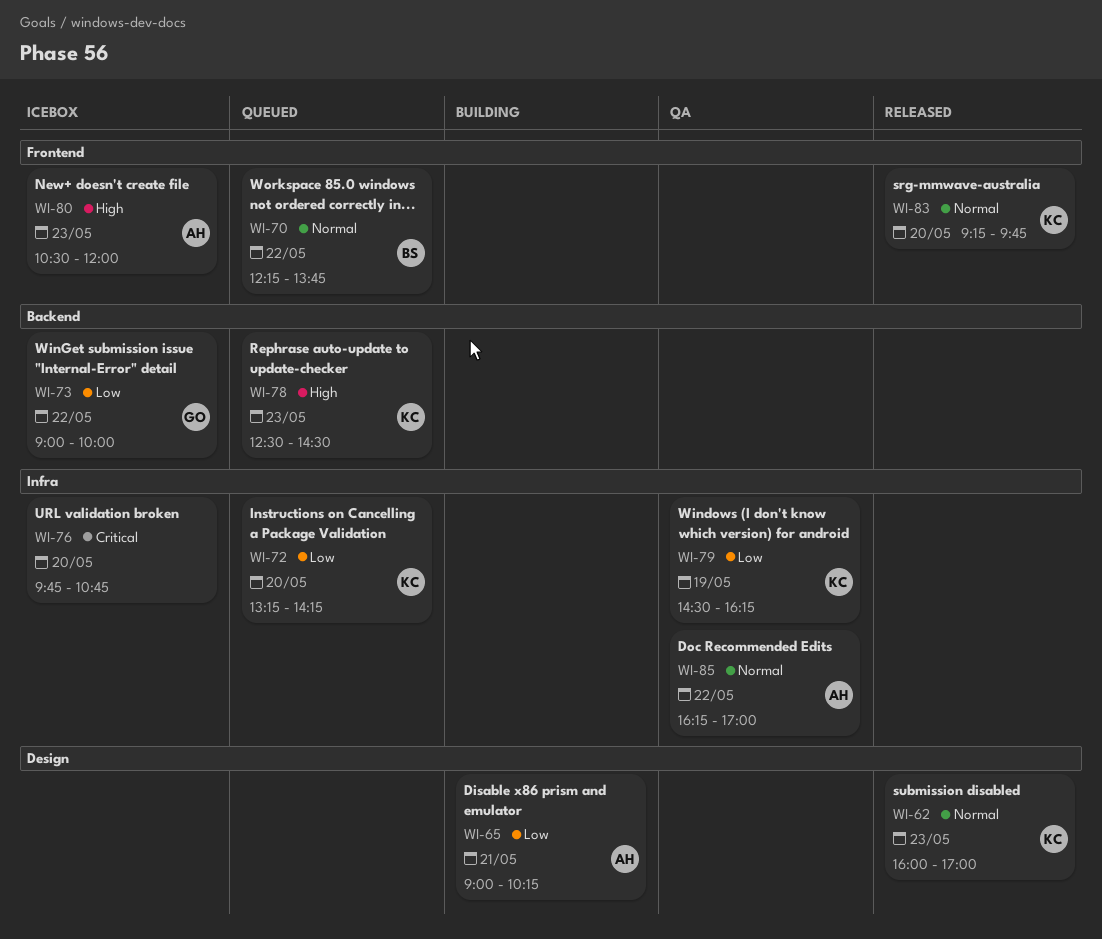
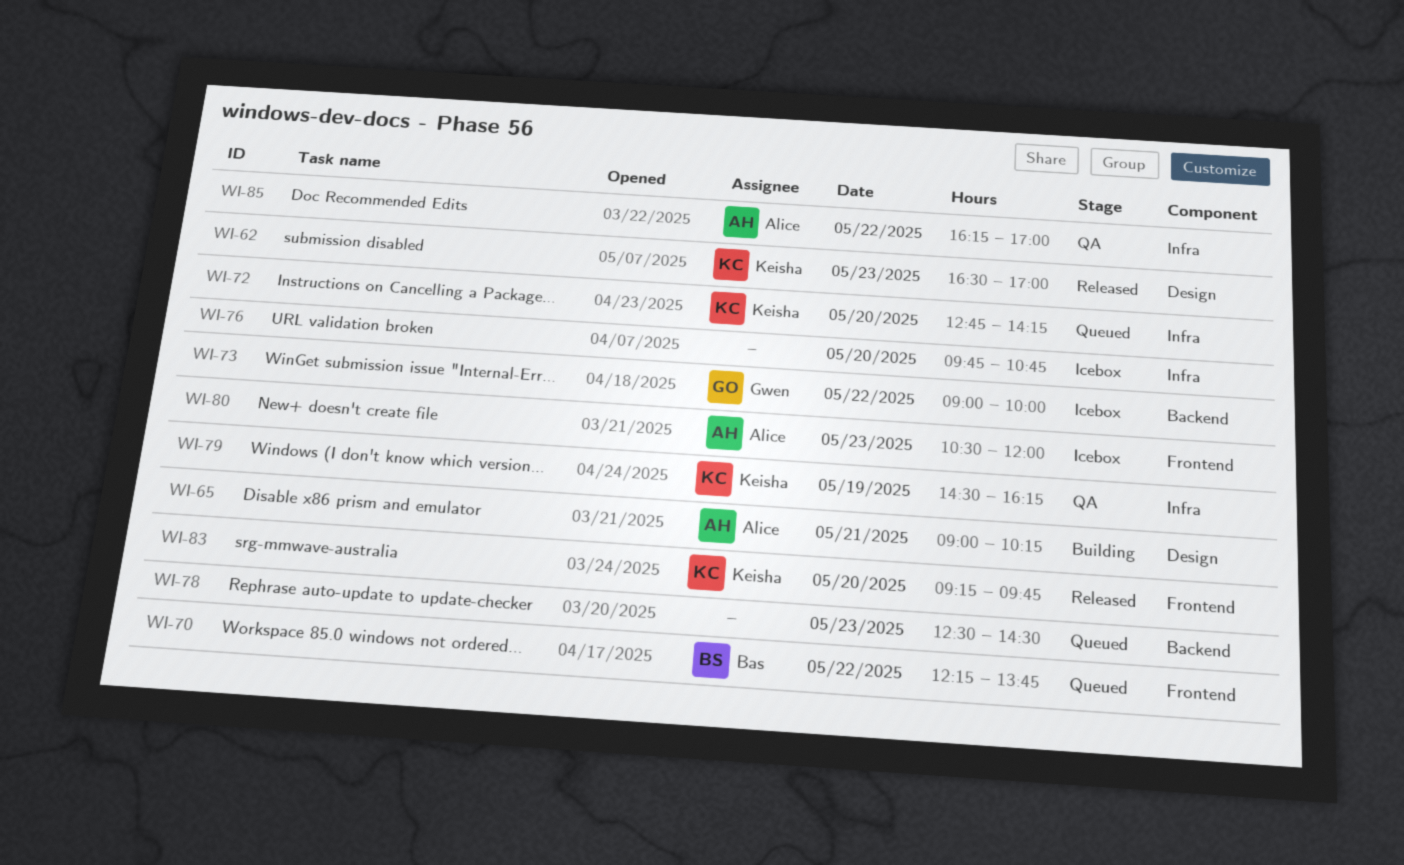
WI-62, begins: 16:00 -> 16:30
WI-72, begins: 13:15 -> 12:45
WI-78, owner: Keisha -> none

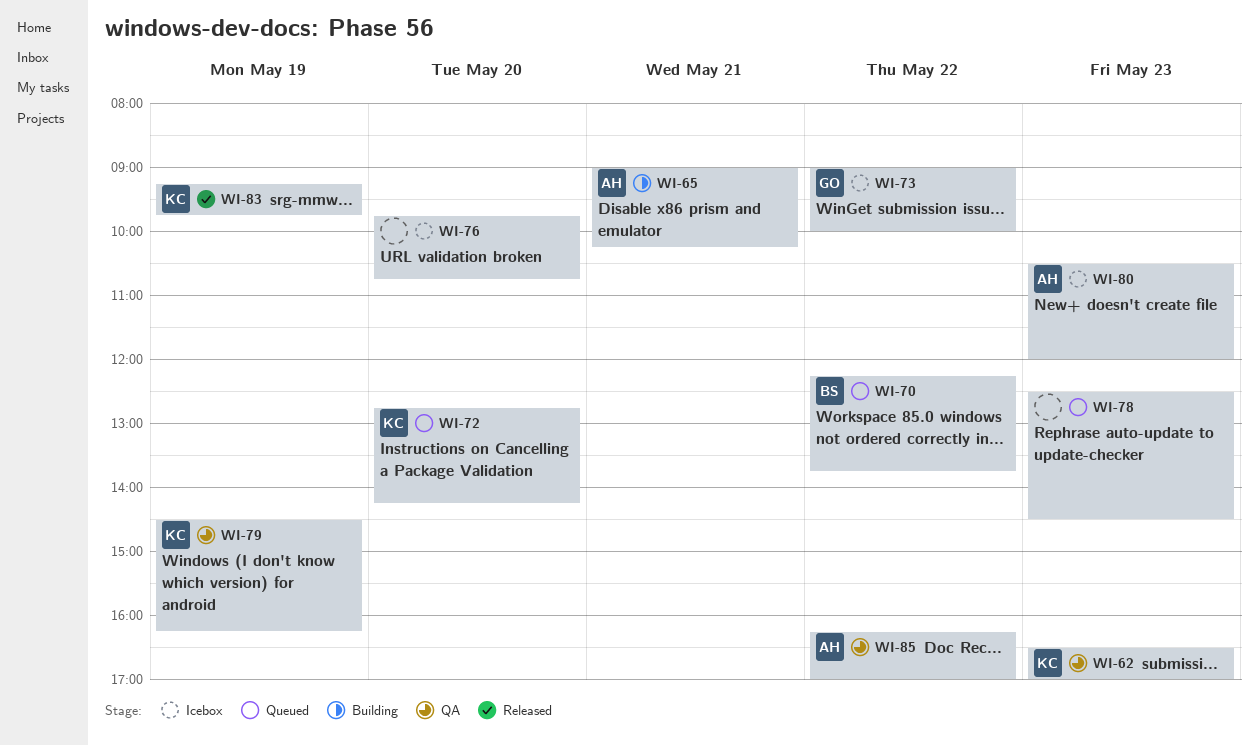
WI-62, status: Released -> QA
WI-83, day: May 20 -> May 19

